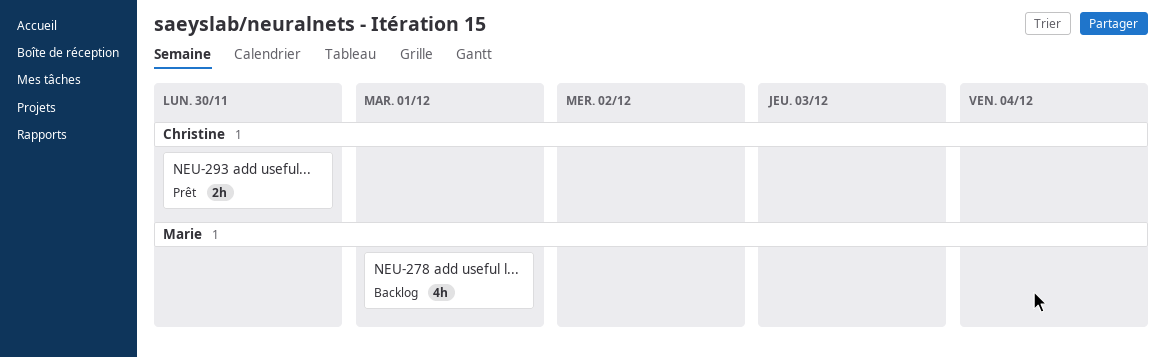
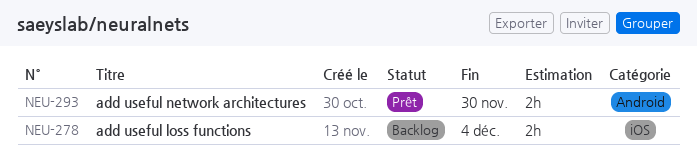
NEU-278, estimate: 4h -> 2h
NEU-278, due: Dec 1 -> Dec 4

